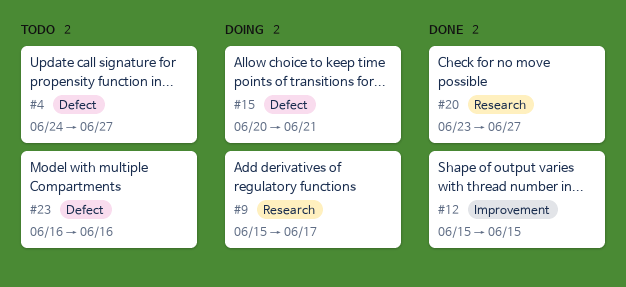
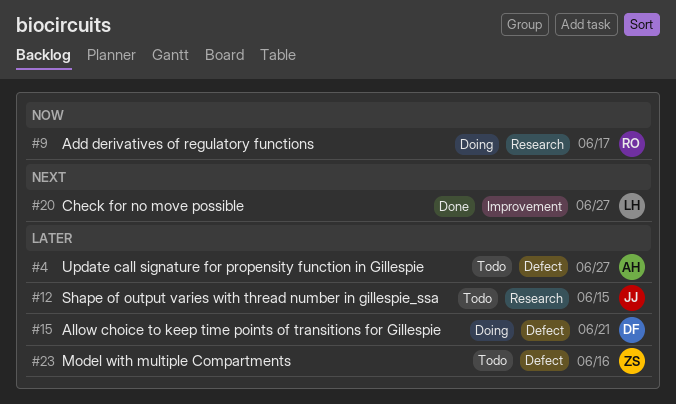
#12, status: Done -> Todo
#12, label: Improvement -> Research
#20, label: Research -> Improvement

